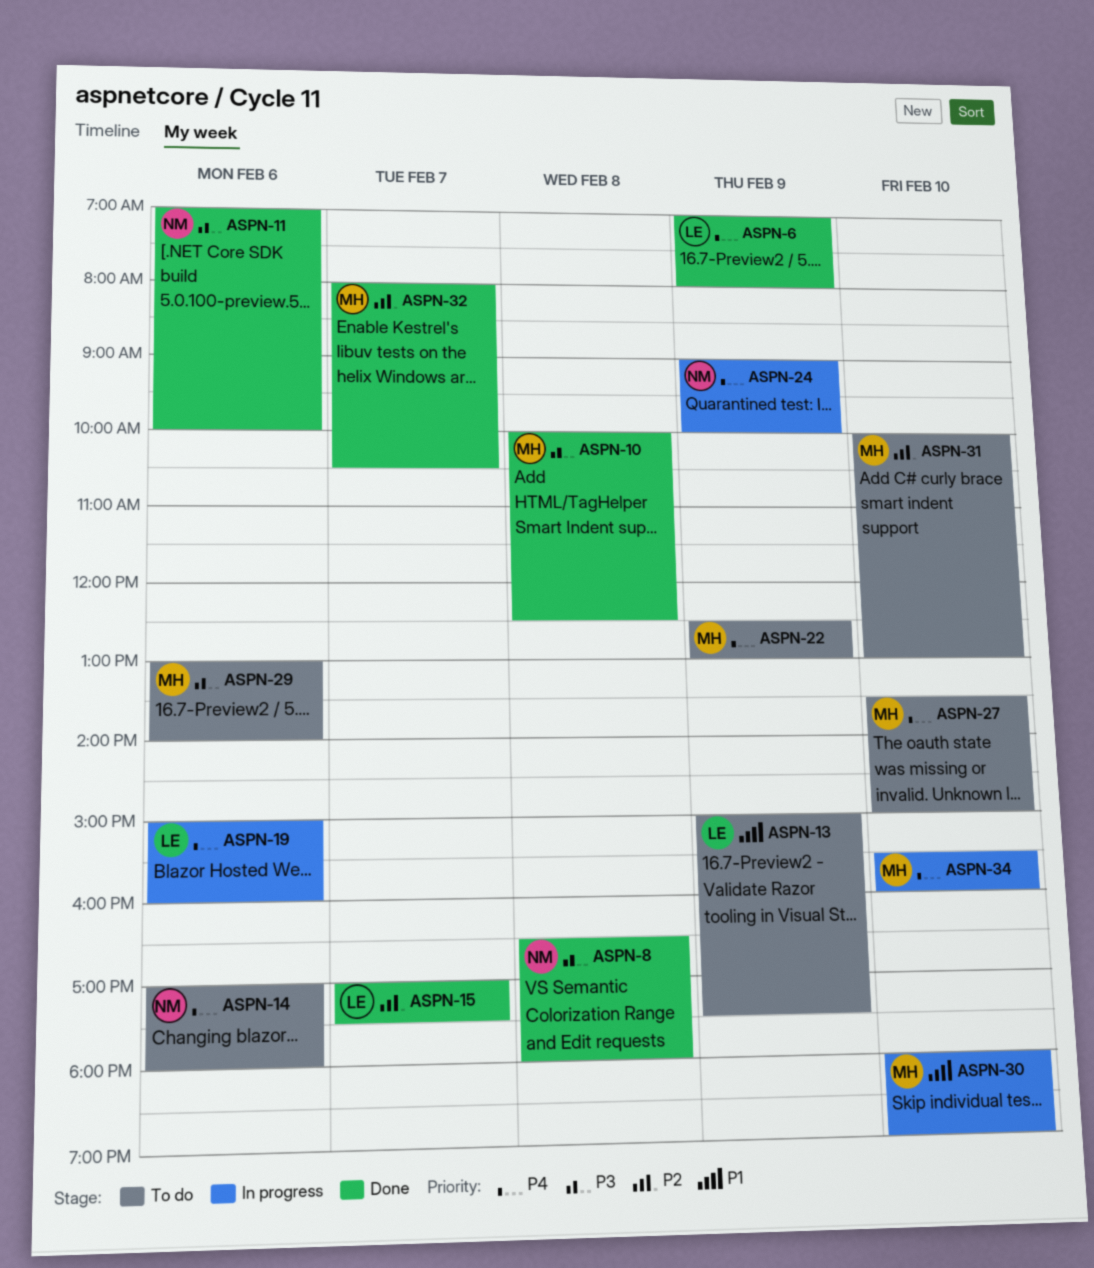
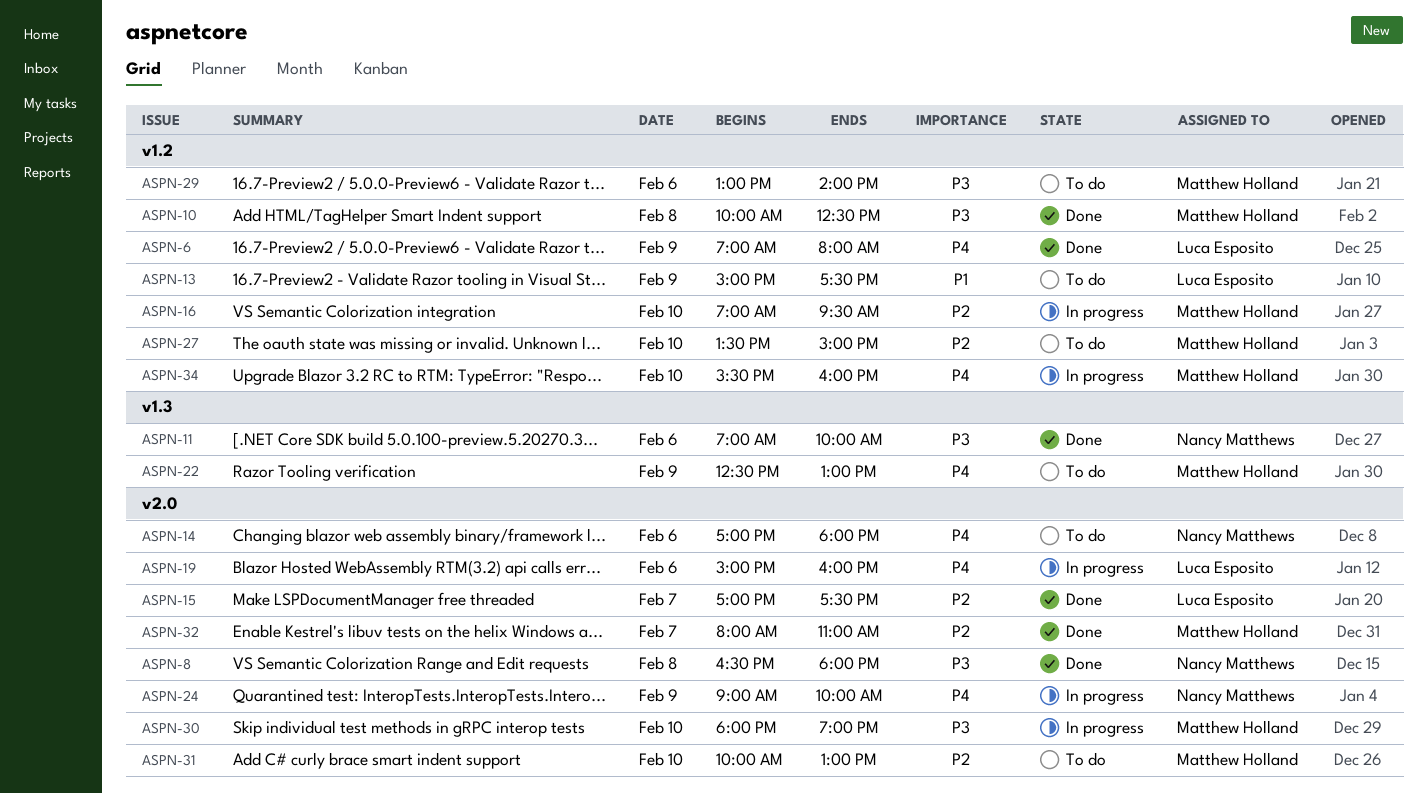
ASPN-16: none -> present
ASPN-27, priority: P4 -> P2
ASPN-30, priority: P1 -> P3
ASPN-32, ends: 10:30 -> 11:00

